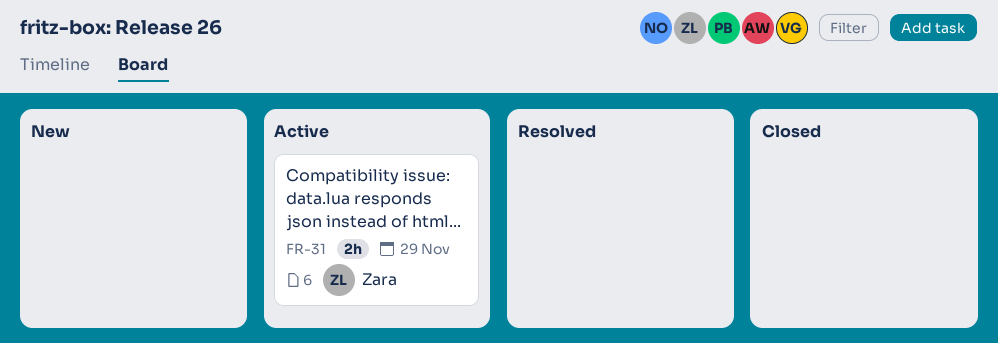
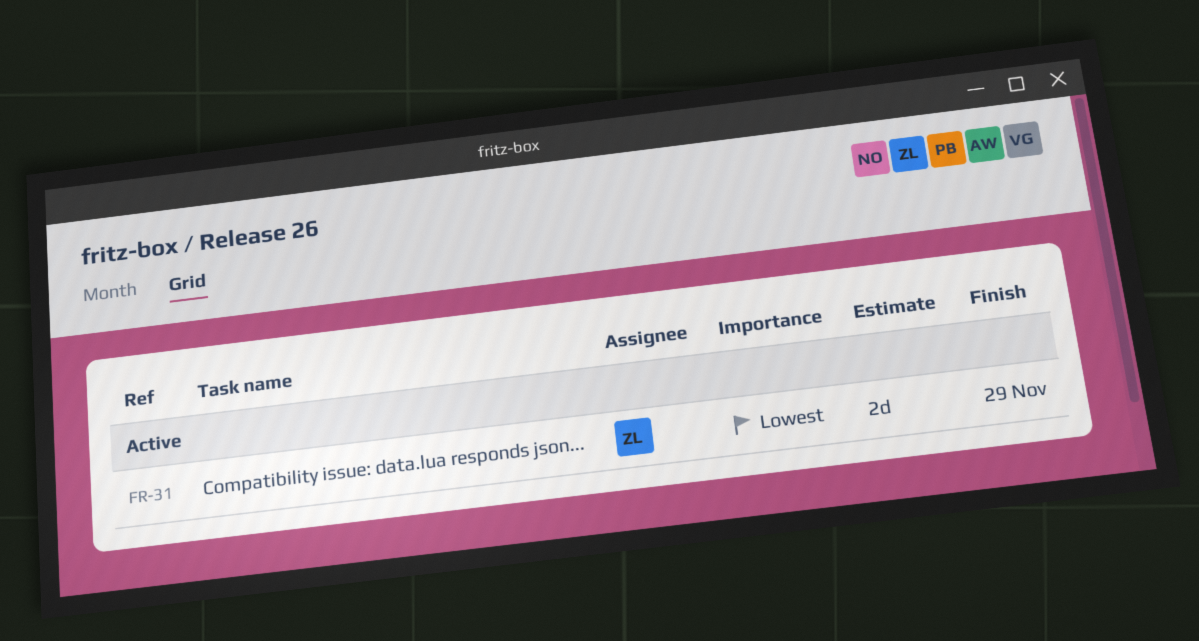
FR-31, estimate: 2h -> 2d

